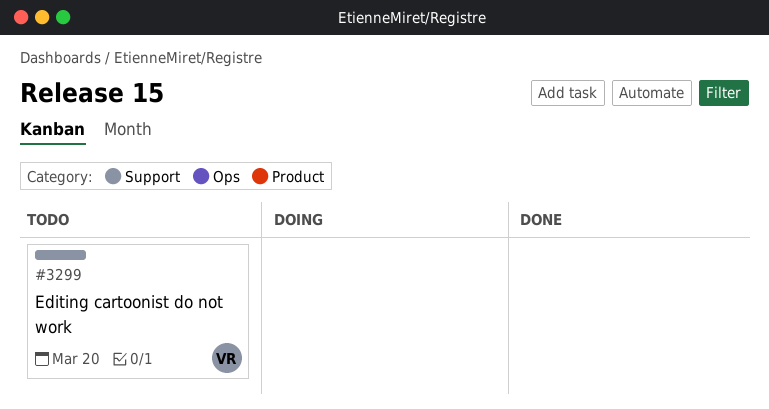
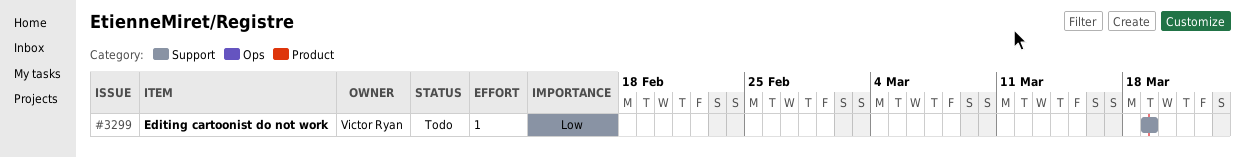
#3299, due: Mar 20 -> Mar 19

